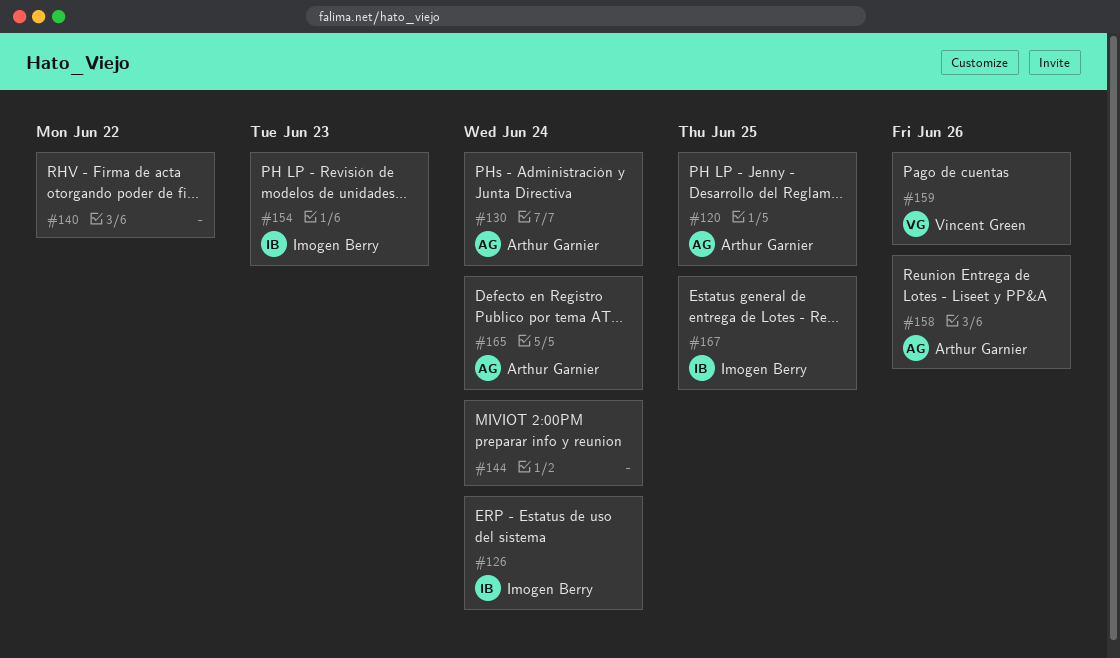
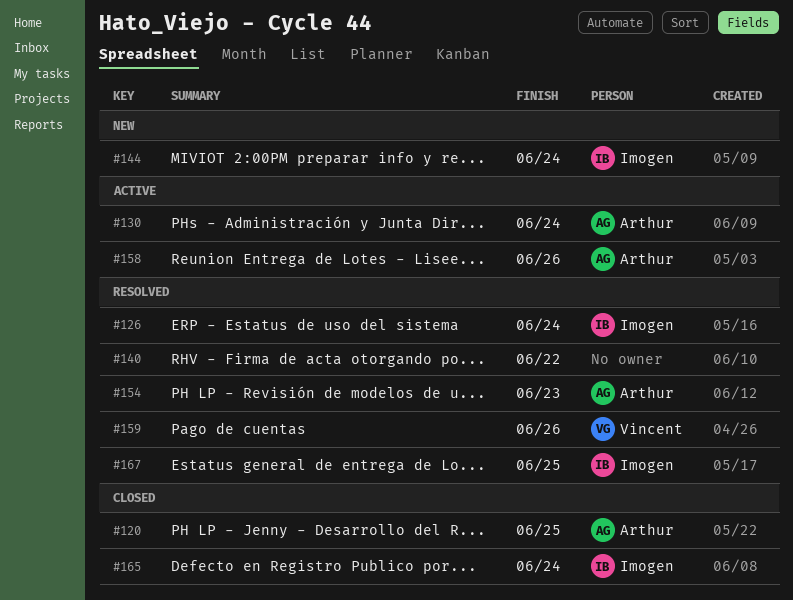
#144, owner: none -> Imogen Berry
#154, owner: Imogen Berry -> Arthur Garnier
#165, owner: Arthur Garnier -> Imogen Berry

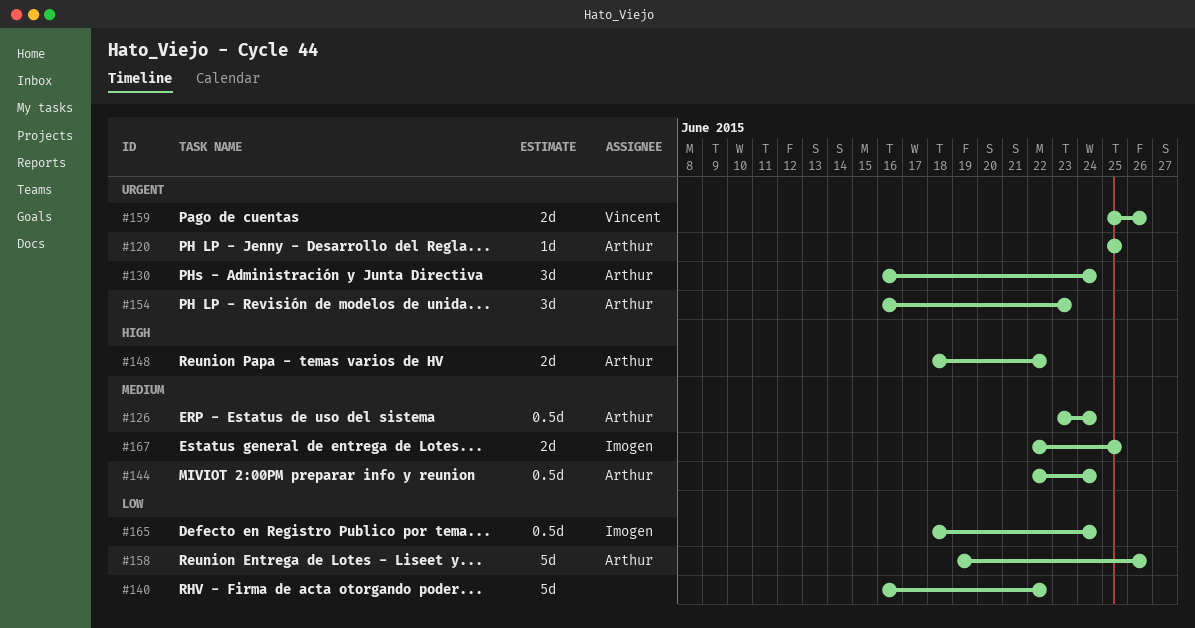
#126, owner: Imogen -> Arthur
#144, owner: Imogen -> Arthur
#148: none -> present

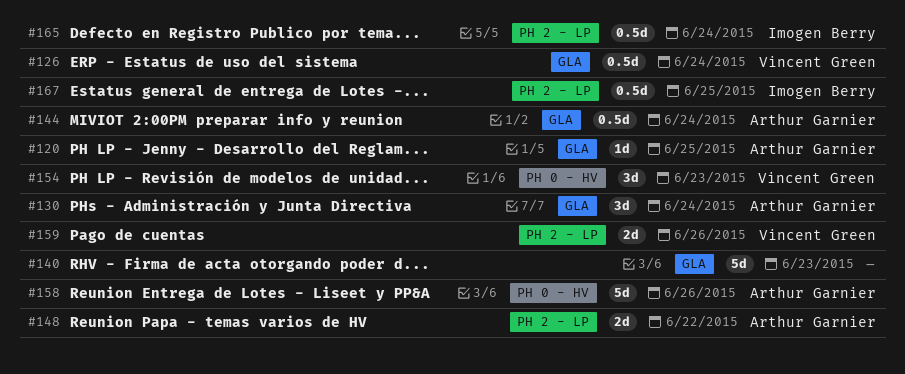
#126, owner: Arthur Garnier -> Vincent Green
#140, due: Jun 22 -> Jun 23
#154, owner: Arthur Garnier -> Vincent Green
#167, estimate: 2d -> 0.5d

